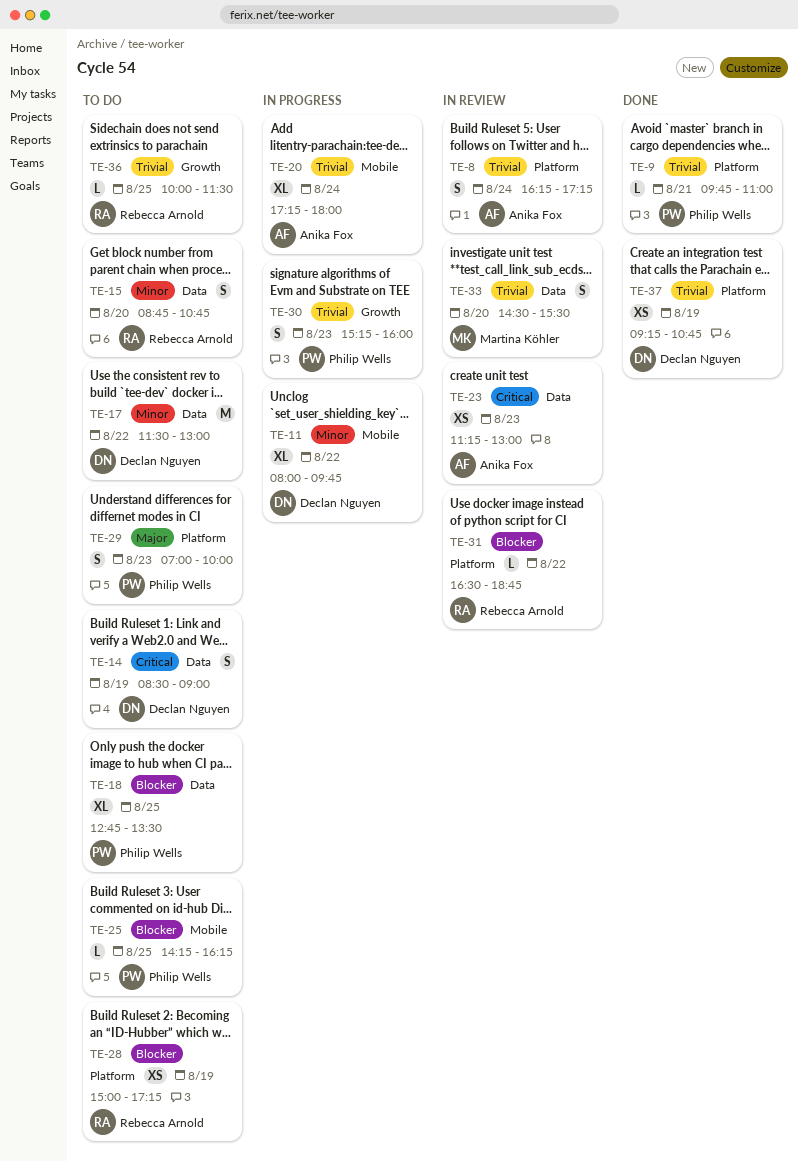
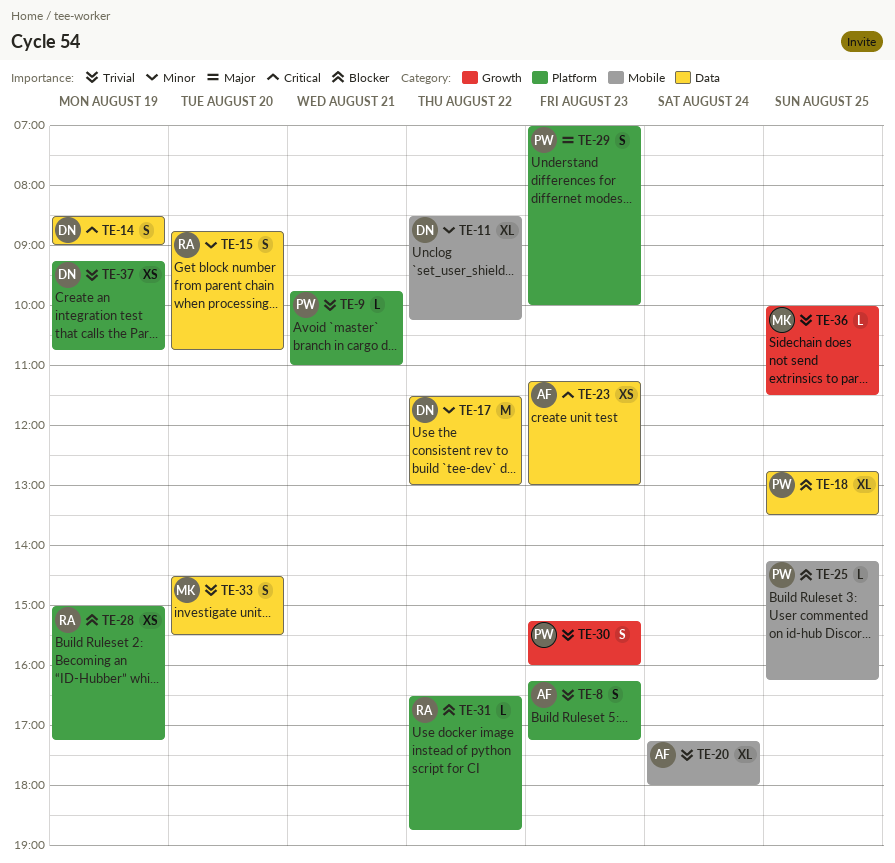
TE-8, day: Aug 24 -> Aug 23
TE-11, begins: 08:00 -> 08:30
TE-11, ends: 09:45 -> 10:15
TE-36, owner: Rebecca Arnold -> Martina Köhler

